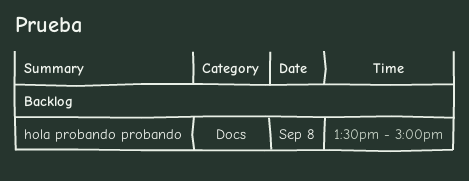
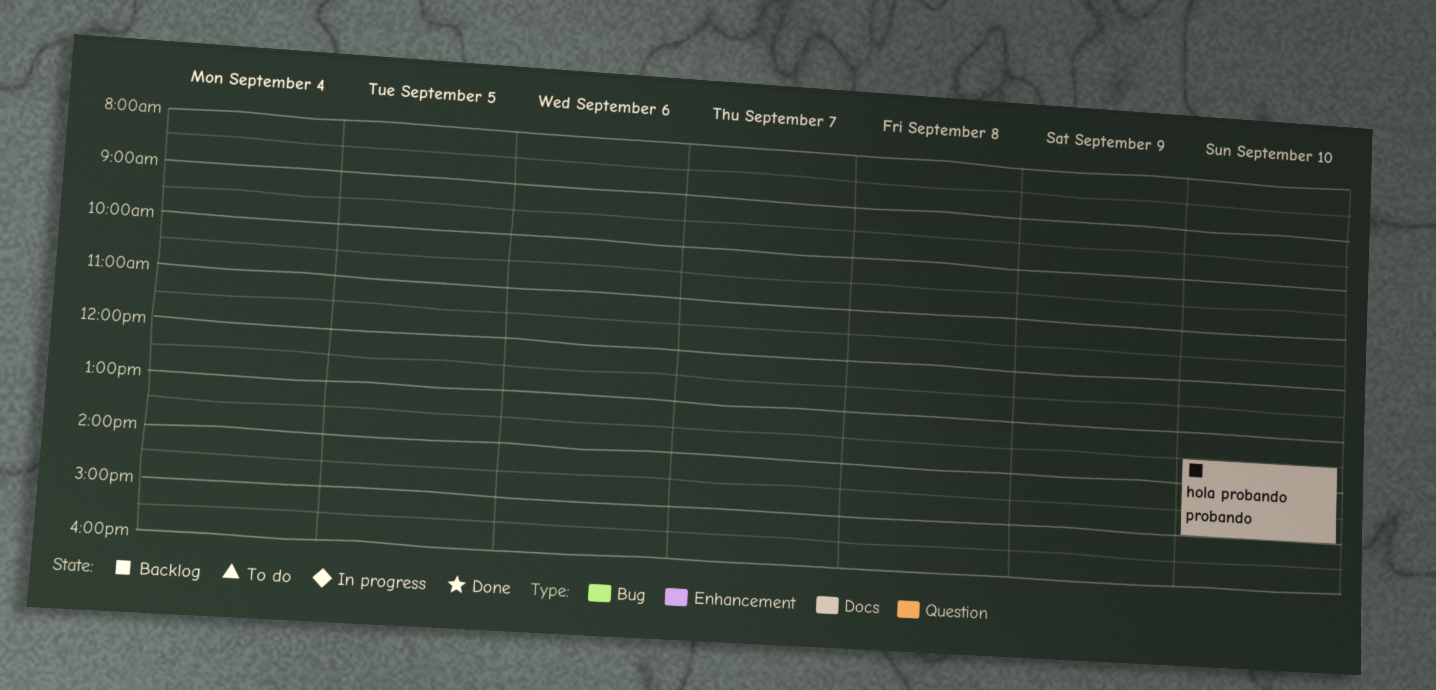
hola probando probando, day: Sep 8 -> Sep 10

